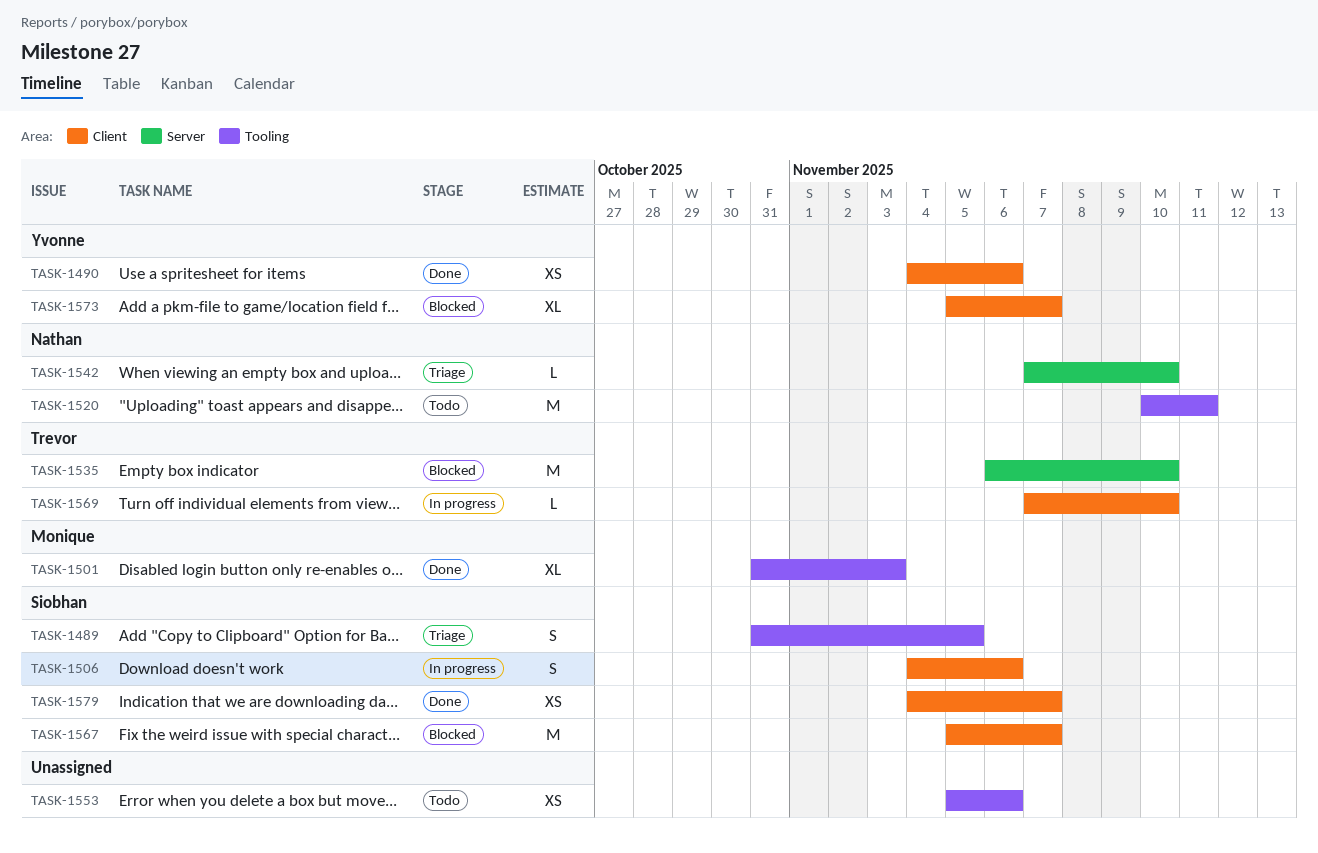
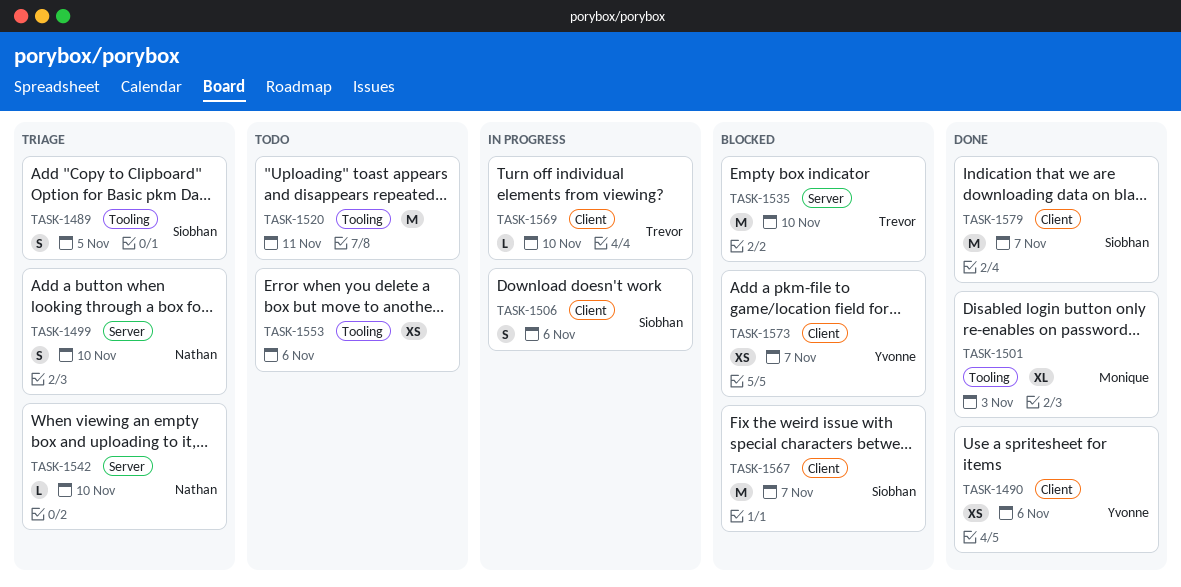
TASK-1499: none -> present
TASK-1520, owner: Nathan -> none
TASK-1573, estimate: XL -> XS
TASK-1579, estimate: XS -> M

